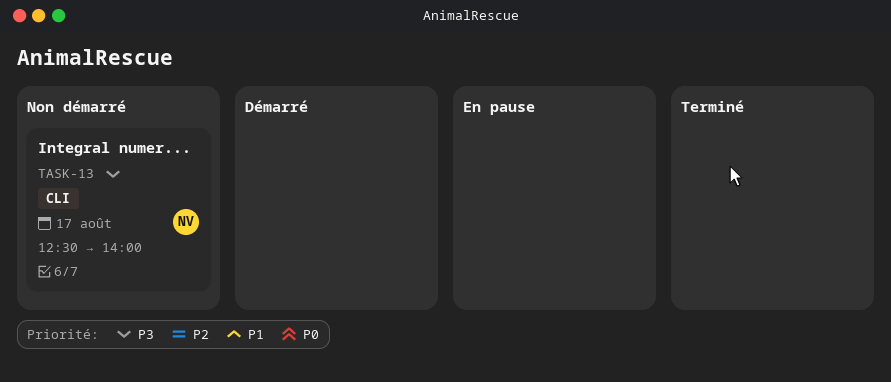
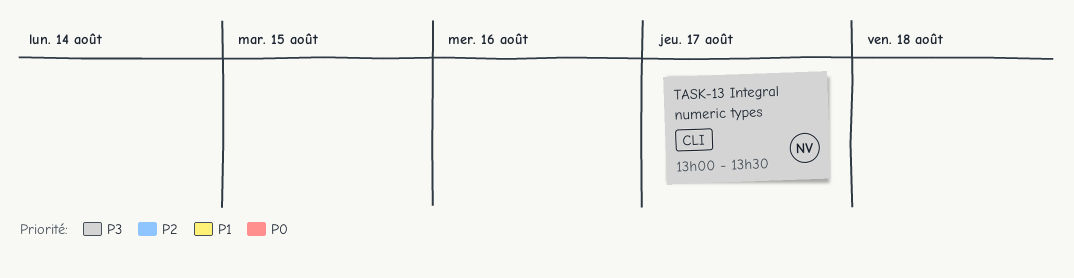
TASK-13, begins: 12:30 -> 13:00
TASK-13, ends: 14:00 -> 13:30

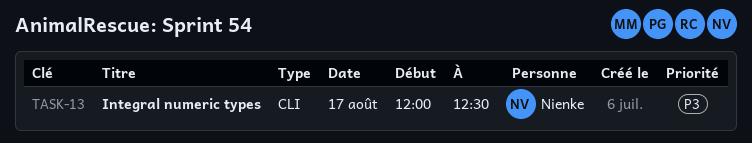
TASK-13, begins: 13:00 -> 12:00
TASK-13, ends: 13:30 -> 12:30

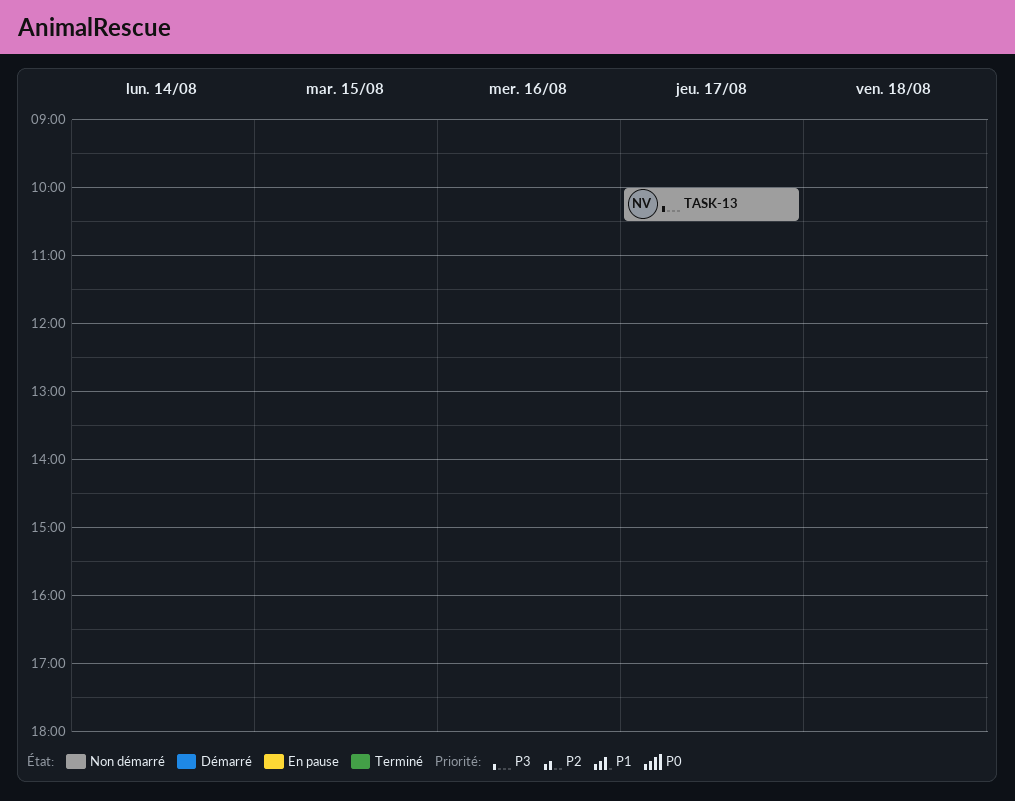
TASK-13, begins: 12:00 -> 10:00
TASK-13, ends: 12:30 -> 10:30

